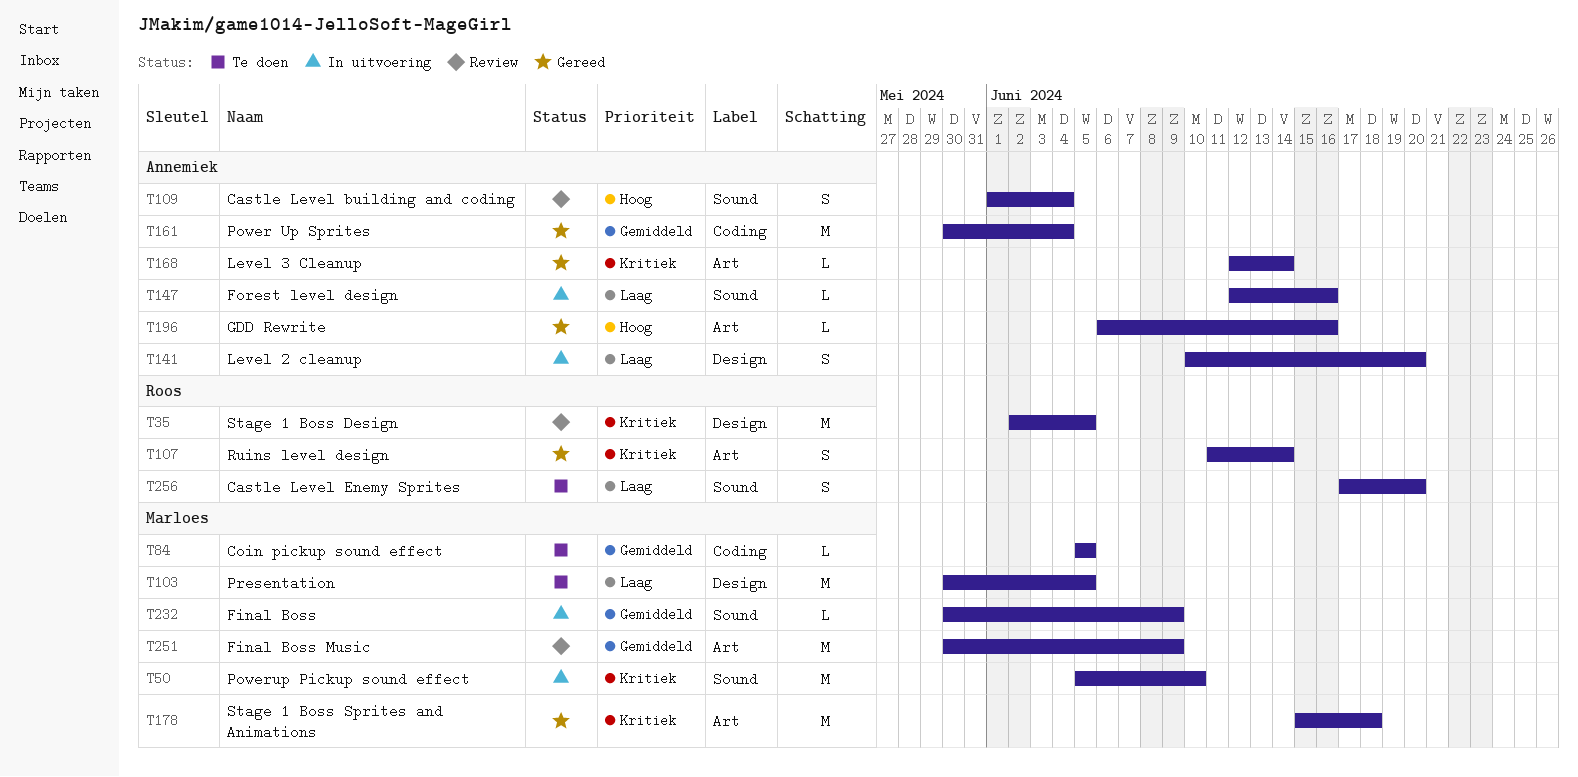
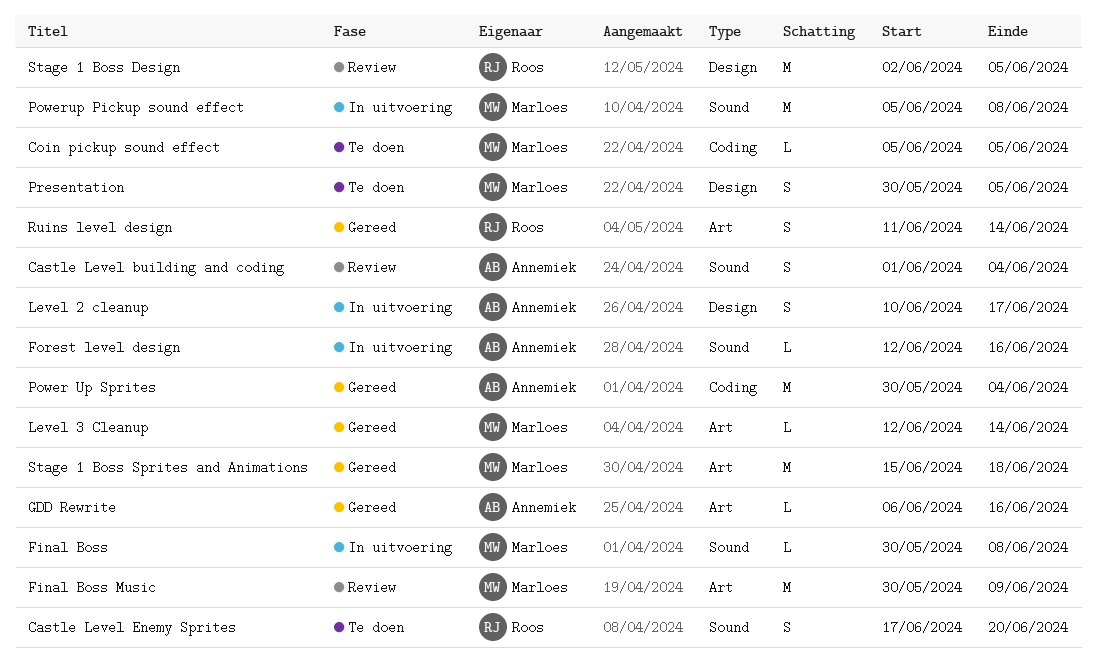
Final Boss, due: Jun 9 -> Jun 8
Level 2 cleanup, due: Jun 20 -> Jun 17
Level 3 Cleanup, owner: Annemiek -> Marloes
Powerup Pickup sound effect, due: Jun 10 -> Jun 8
Presentation, estimate: M -> S

